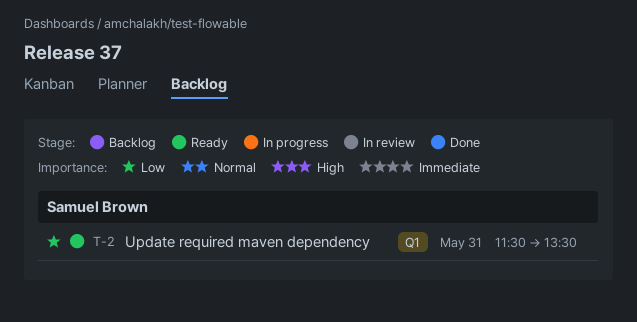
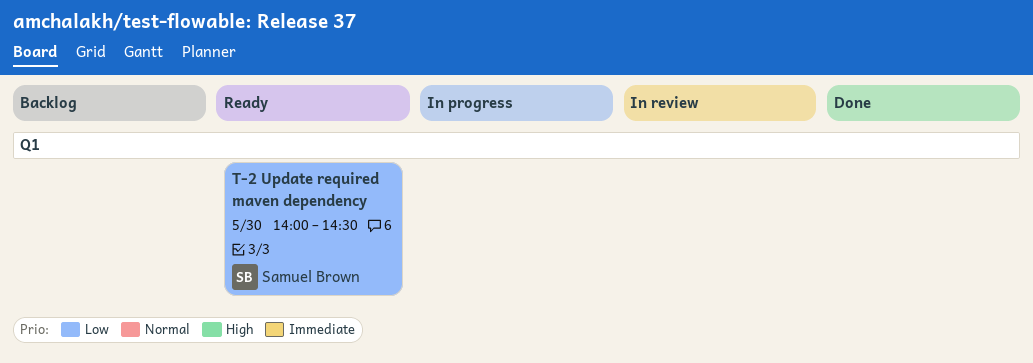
T-2, day: May 31 -> May 30
T-2, begins: 11:30 -> 14:00
T-2, ends: 13:30 -> 14:30

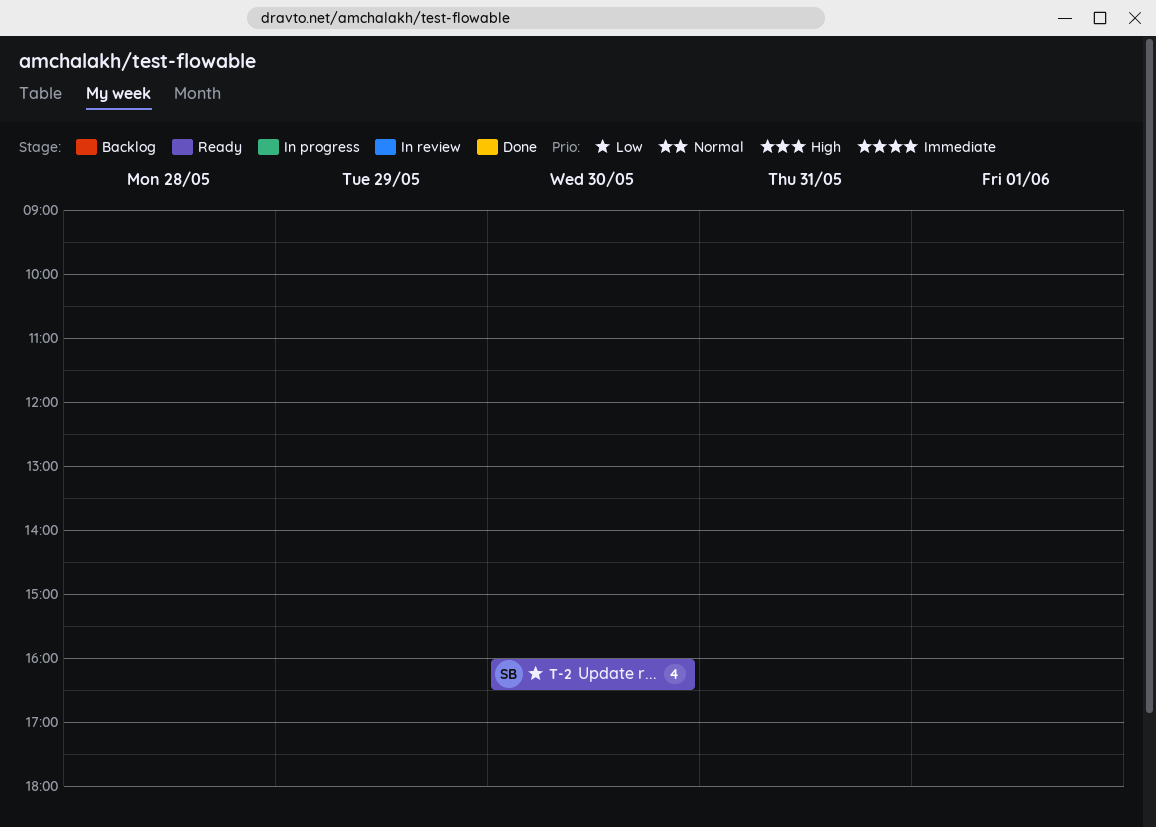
T-2, begins: 14:00 -> 16:00
T-2, ends: 14:30 -> 16:30

